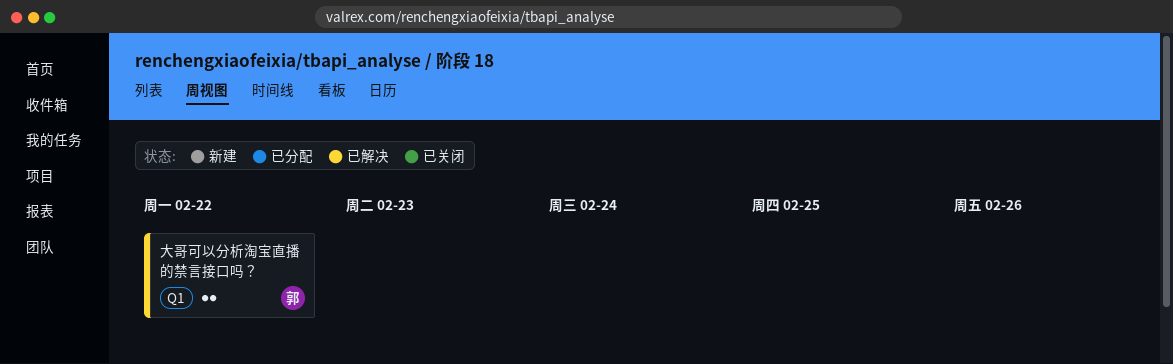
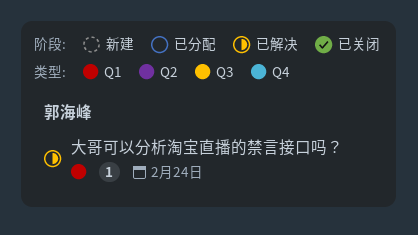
大哥可以分析淘宝直播的禁言接口吗？, estimate: 2 -> 1
大哥可以分析淘宝直播的禁言接口吗？, due: Feb 22 -> Feb 24

